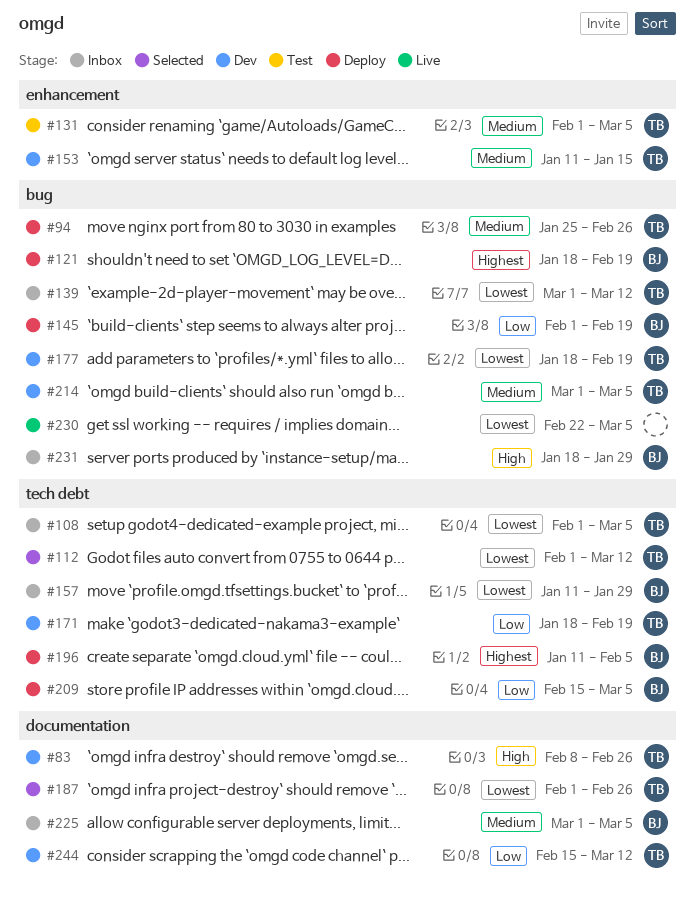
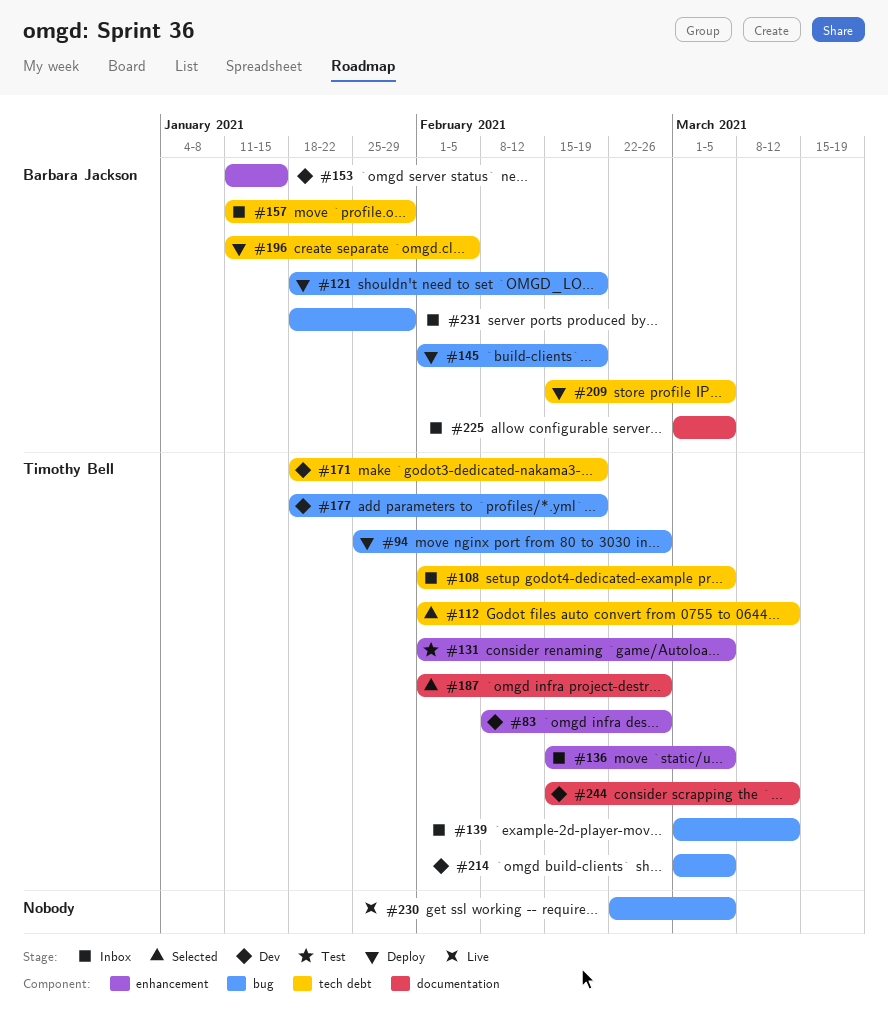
#83, label: documentation -> enhancement
#136: none -> present
#153, owner: Timothy Bell -> Barbara Jackson

